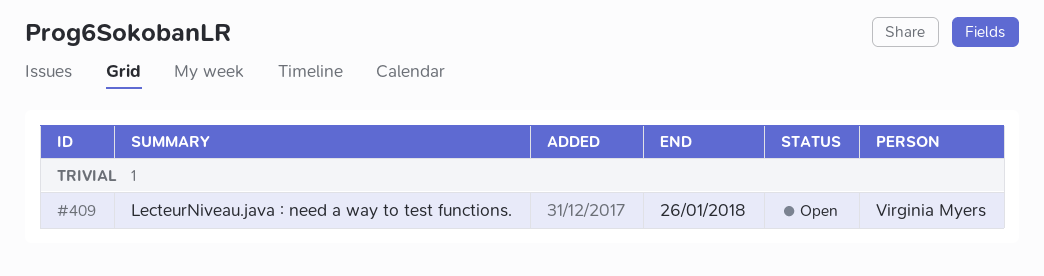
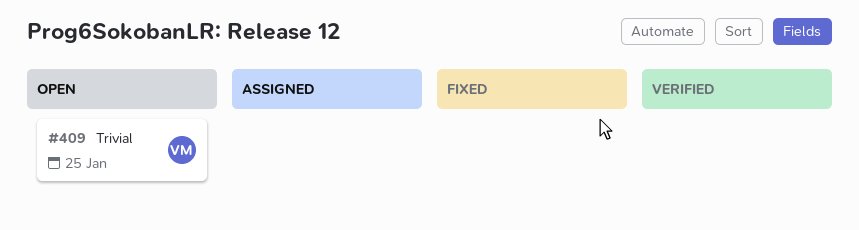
#409, due: Jan 26 -> Jan 25

